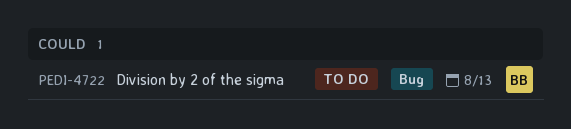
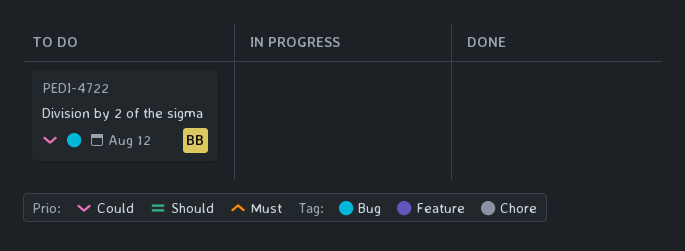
PEDI-4722, due: Aug 13 -> Aug 12

